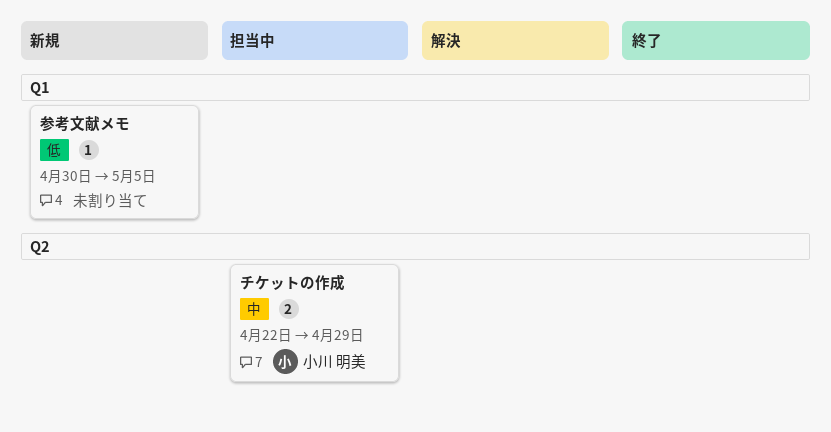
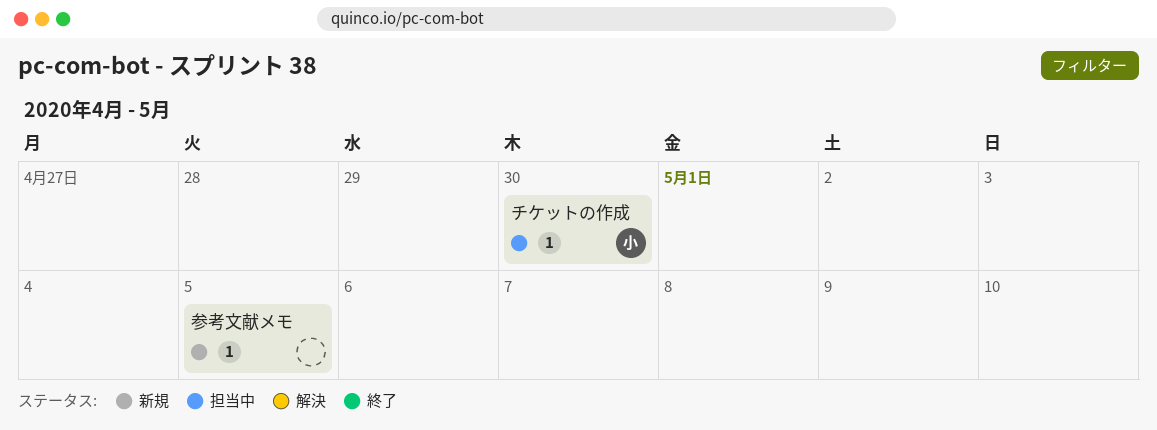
チケットの作成, estimate: 2 -> 1
チケットの作成, due: Apr 29 -> Apr 30

